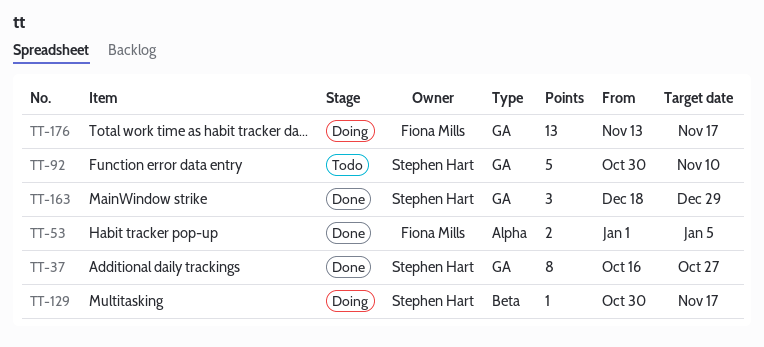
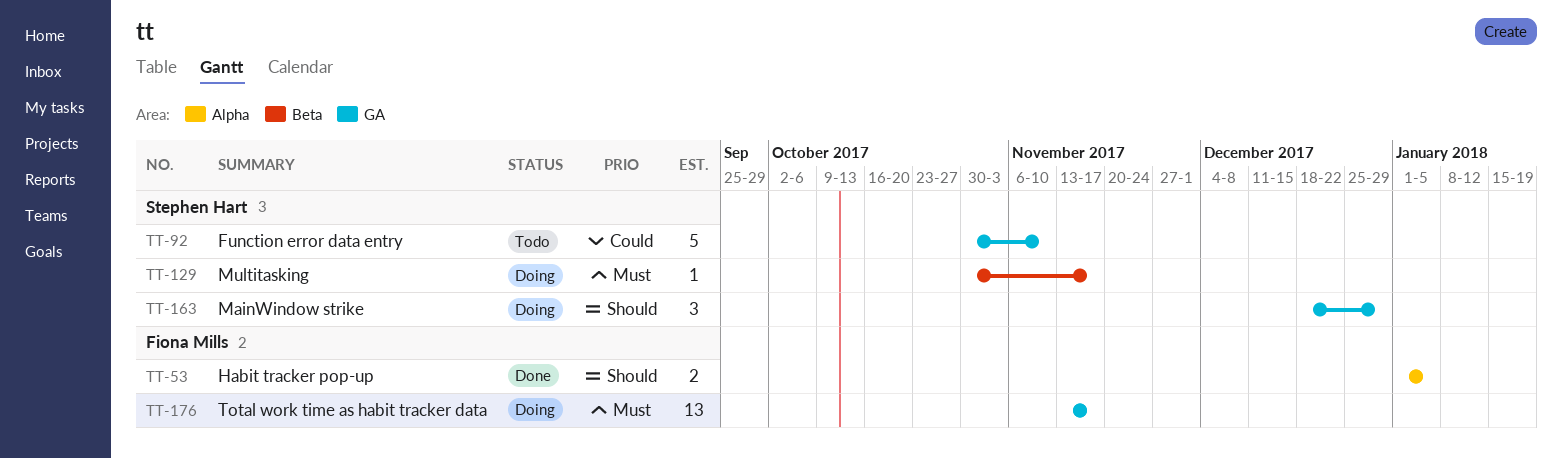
TT-37: present -> none
TT-163, status: Done -> Doing

